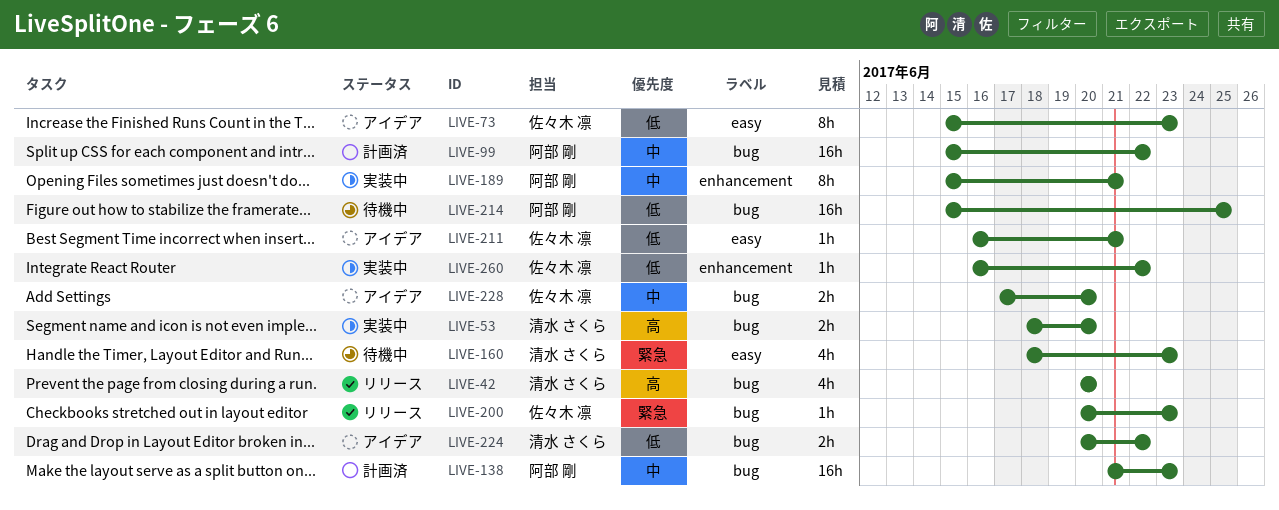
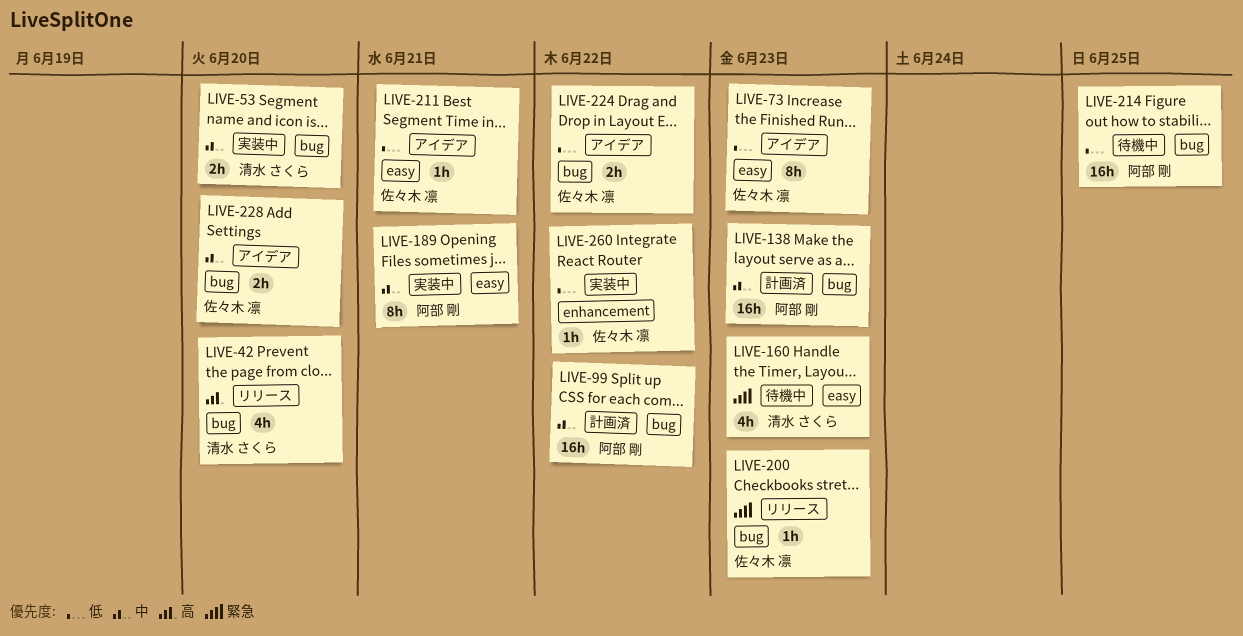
LIVE-53, priority: 高 -> 中
LIVE-189, label: enhancement -> easy
LIVE-224, owner: 清水 さくら -> 佐々木 凛

